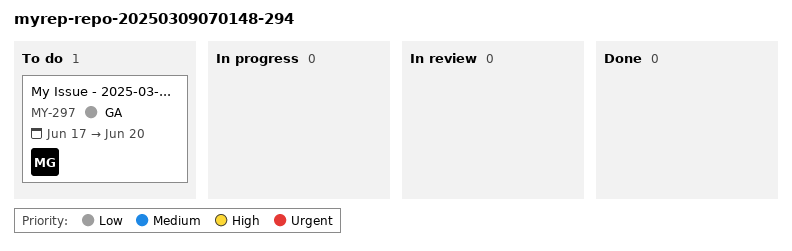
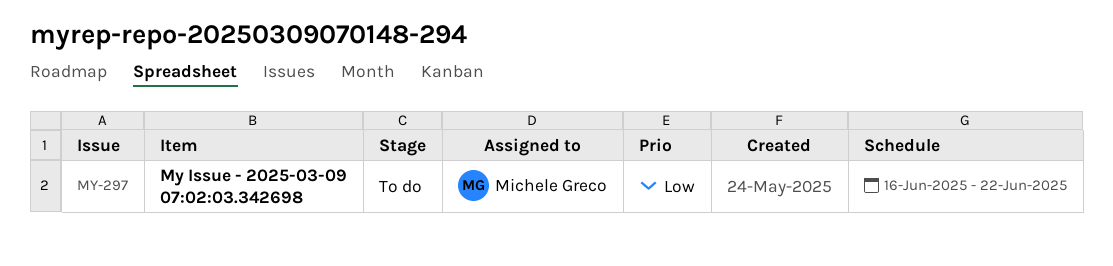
MY-297, start: Jun 17 -> Jun 16
MY-297, due: Jun 20 -> Jun 22

